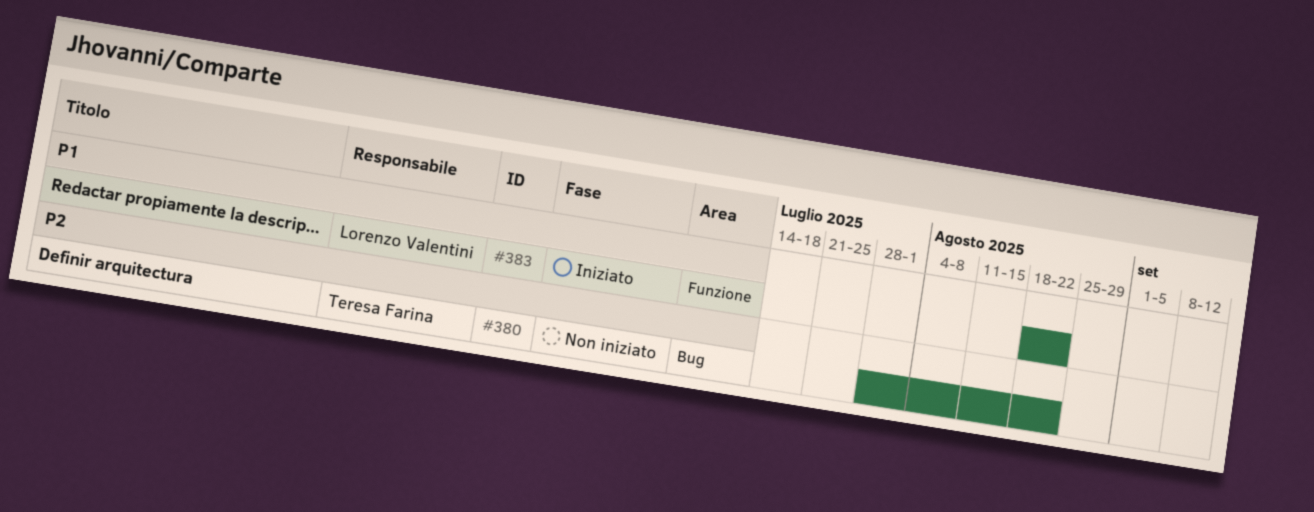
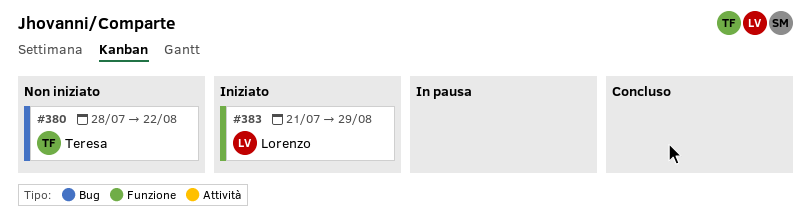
#383, start: Aug 18 -> Jul 21
#383, due: Aug 22 -> Aug 29

